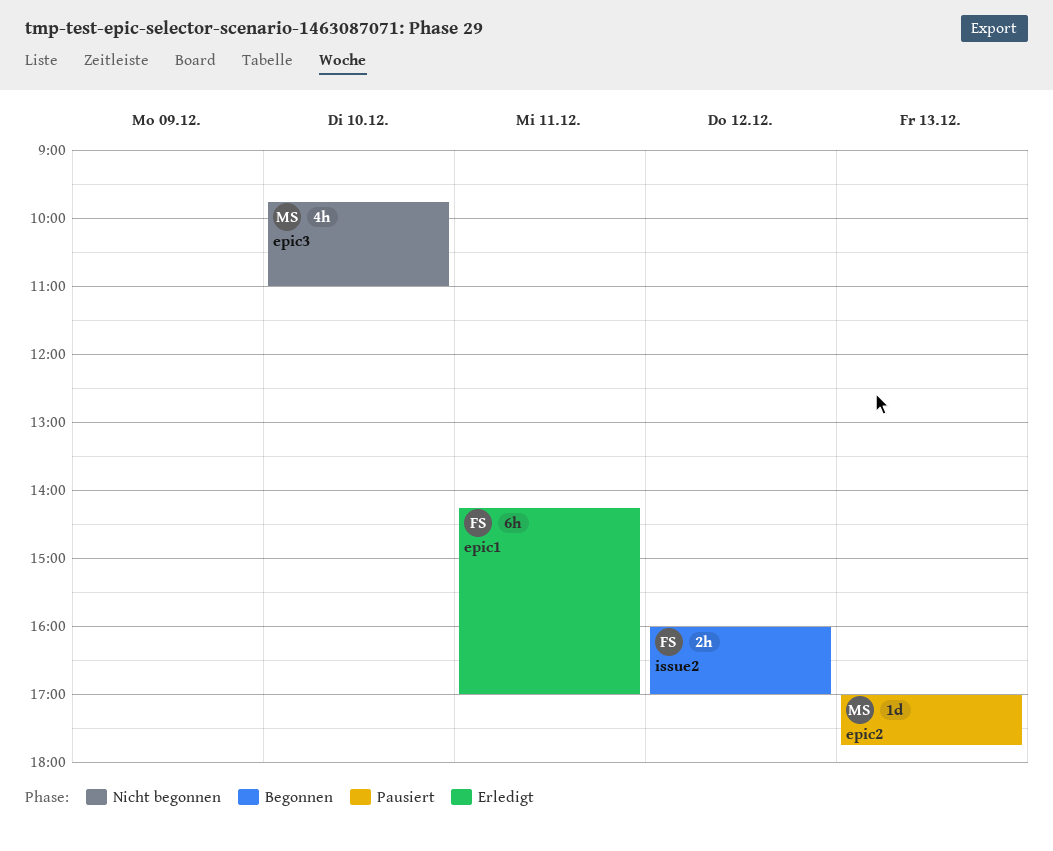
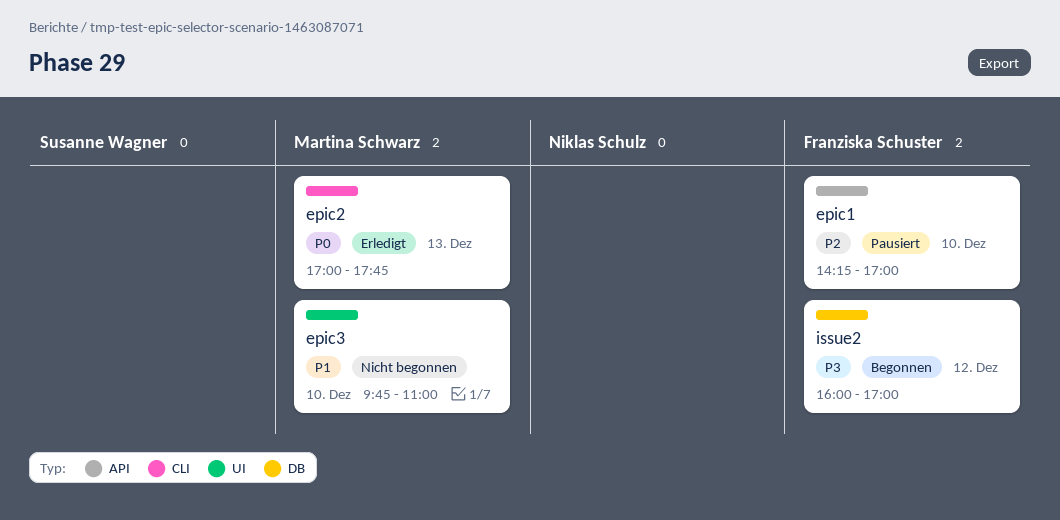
epic1, status: Erledigt -> Pausiert
epic1, day: Dec 11 -> Dec 10
epic2, status: Pausiert -> Erledigt

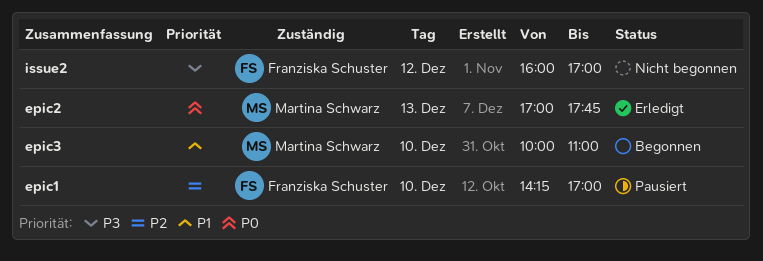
epic3, status: Nicht begonnen -> Begonnen
epic3, begins: 09:45 -> 10:00
issue2, status: Begonnen -> Nicht begonnen

